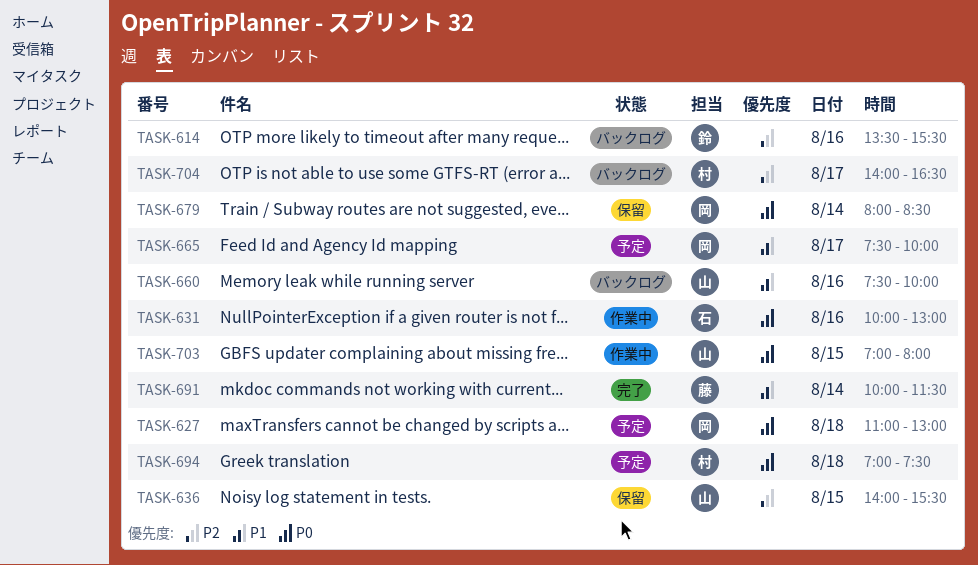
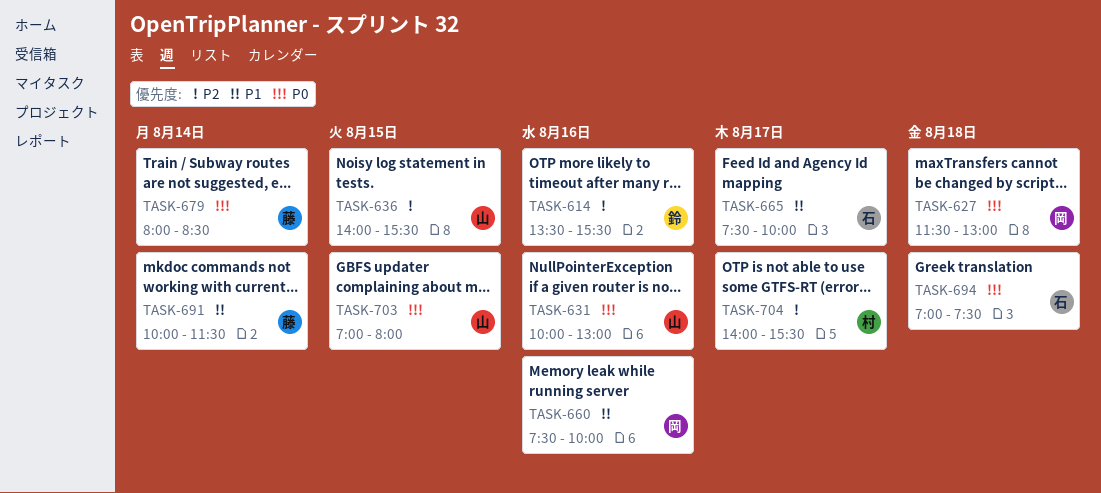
TASK-627, begins: 11:00 -> 11:30
TASK-631, owner: 石 -> 山
TASK-660, owner: 山 -> 岡
TASK-665, owner: 岡 -> 石
TASK-679, owner: 岡 -> 藤
TASK-694, owner: 村 -> 石
TASK-704, ends: 16:30 -> 15:30

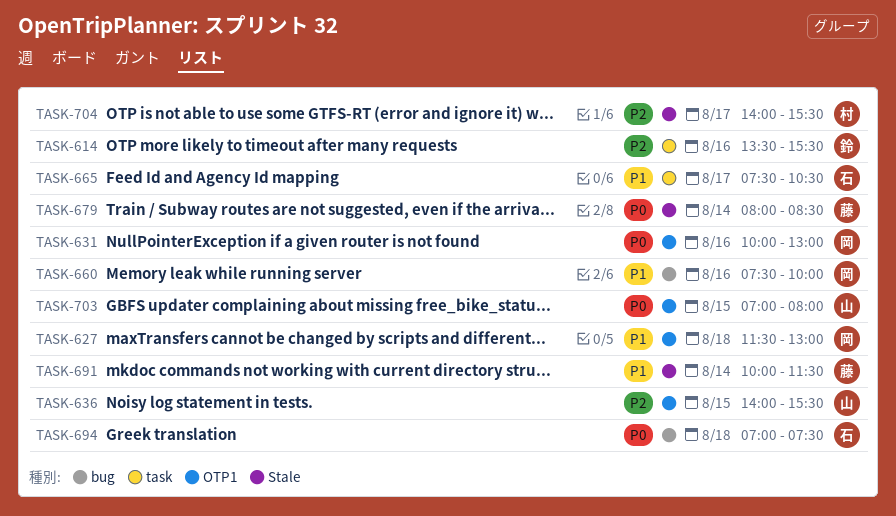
TASK-627, priority: P0 -> P1
TASK-631, owner: 山 -> 岡
TASK-665, ends: 10:00 -> 10:30

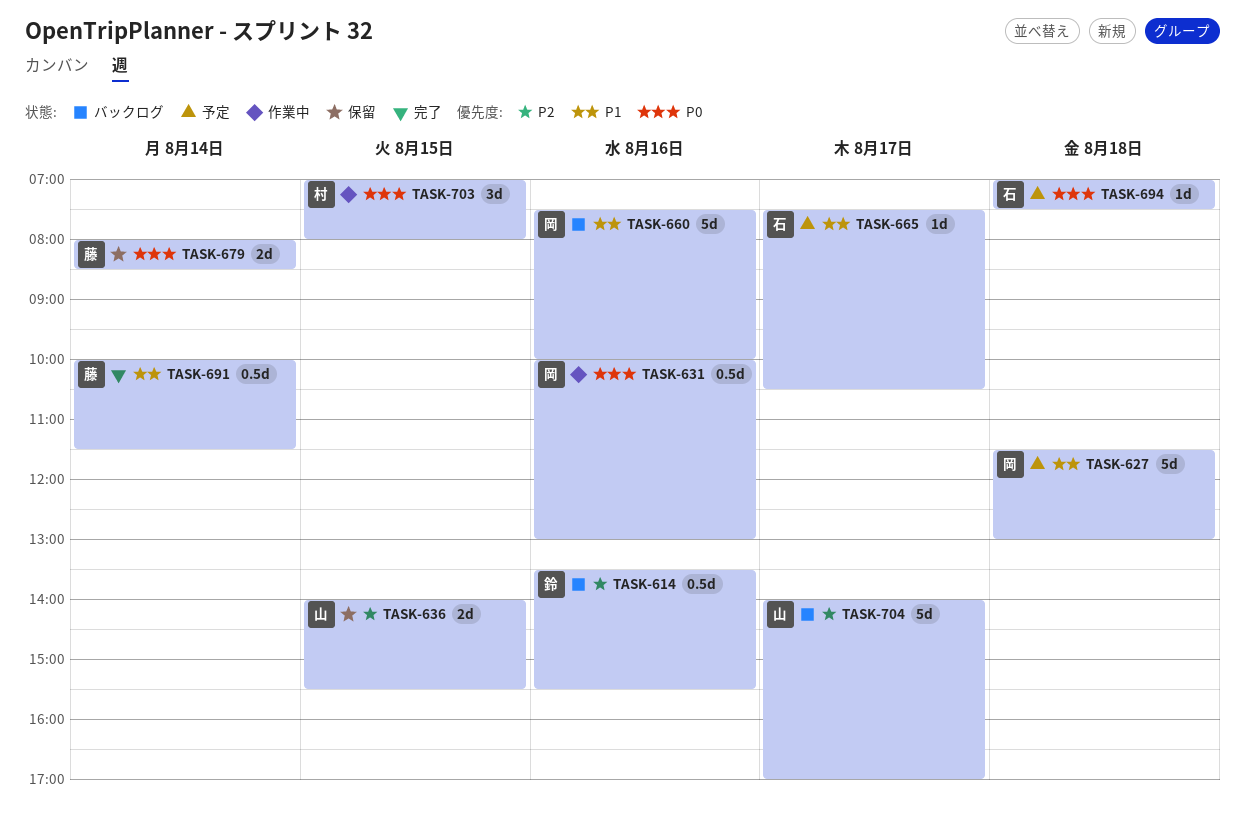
TASK-703, owner: 山 -> 村
TASK-704, owner: 村 -> 山
TASK-704, ends: 15:30 -> 17:00

